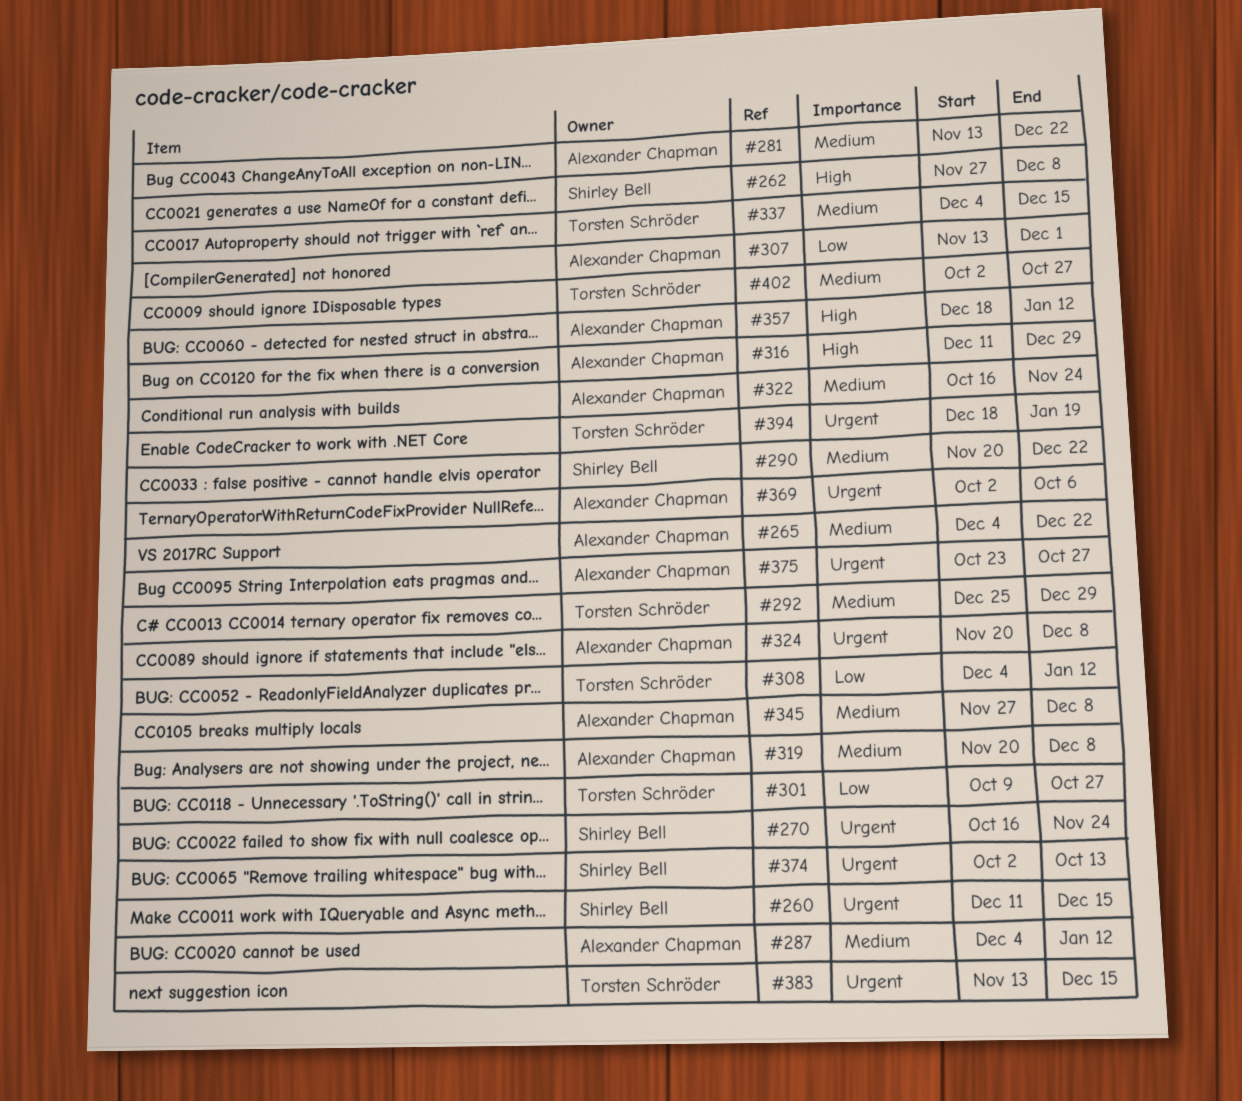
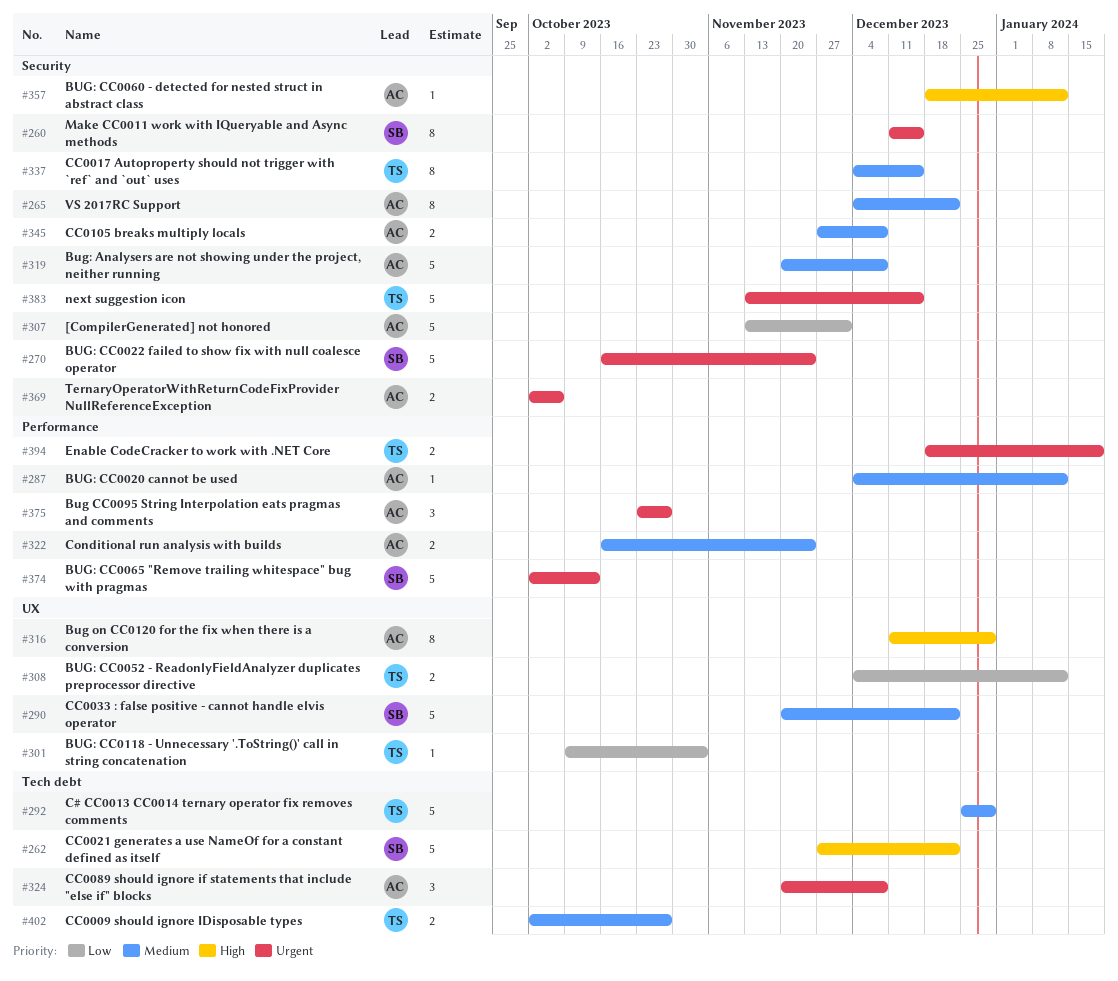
#262, due: Dec 8 -> Dec 22
#281: present -> none
#301, due: Oct 27 -> Nov 3

